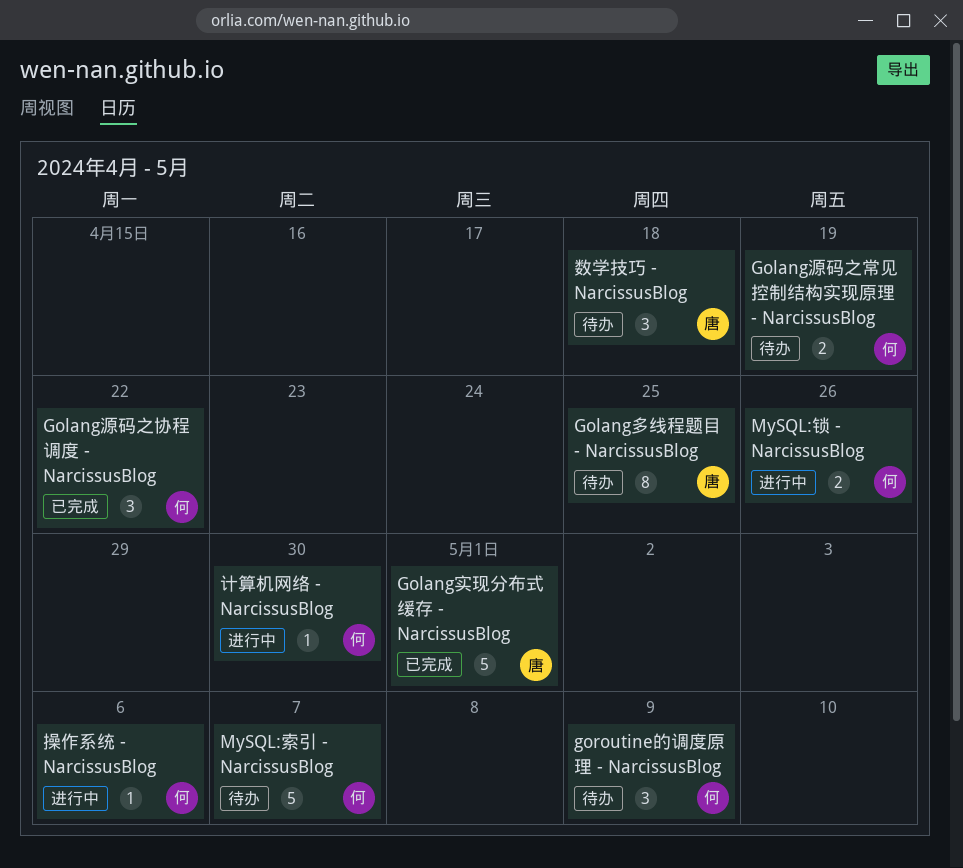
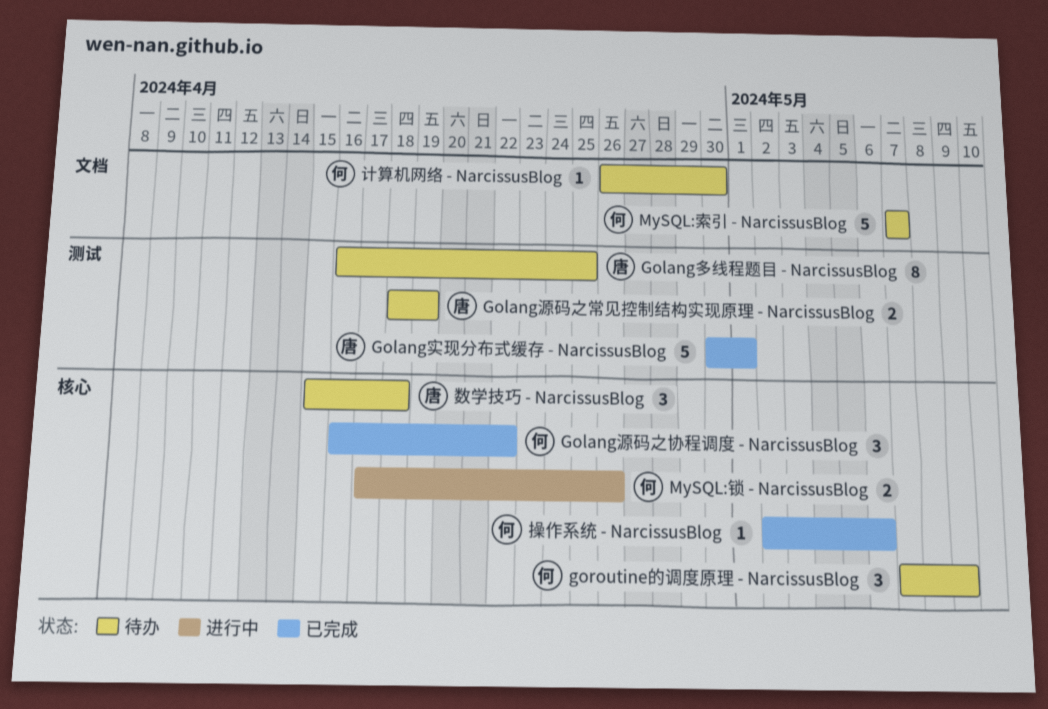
Golang源码之常见控制结构实现原理 - NarcissusBlog, owner: 何 -> 唐
操作系统 - NarcissusBlog, status: 进行中 -> 已完成
计算机网络 - NarcissusBlog, status: 进行中 -> 待办

